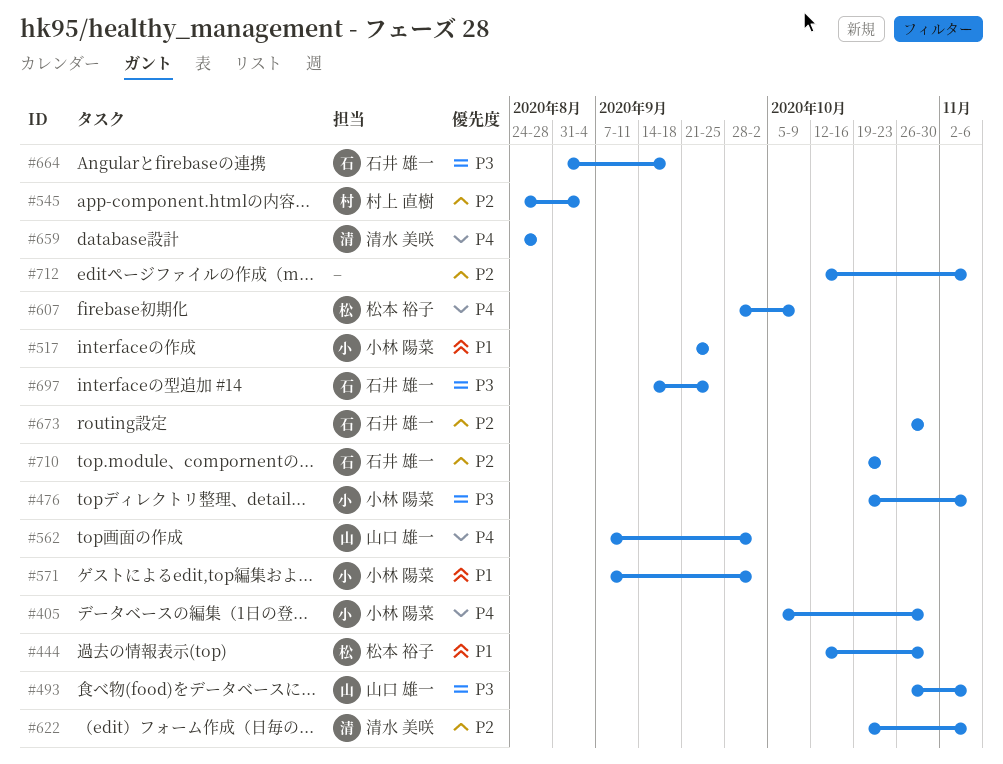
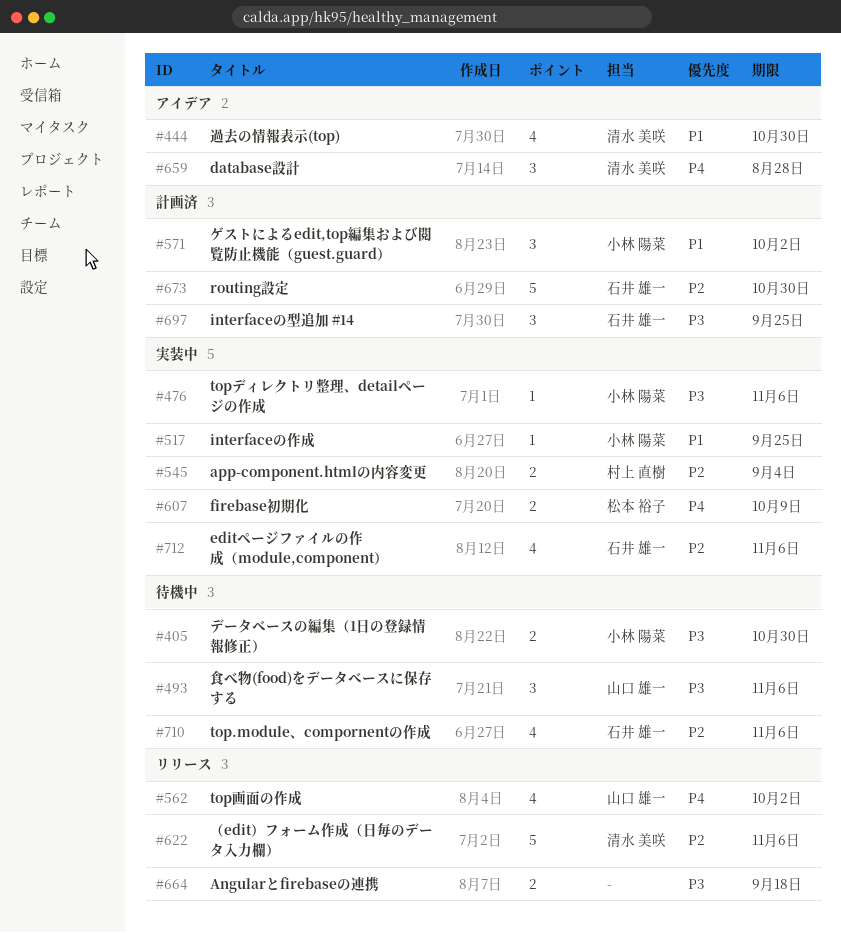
#405, priority: P4 -> P3
#444, owner: 松本 裕子 -> 清水 美咲
#664, owner: 石井 雄一 -> none
#710, due: Oct 23 -> Nov 6
#712, owner: none -> 石井 雄一

